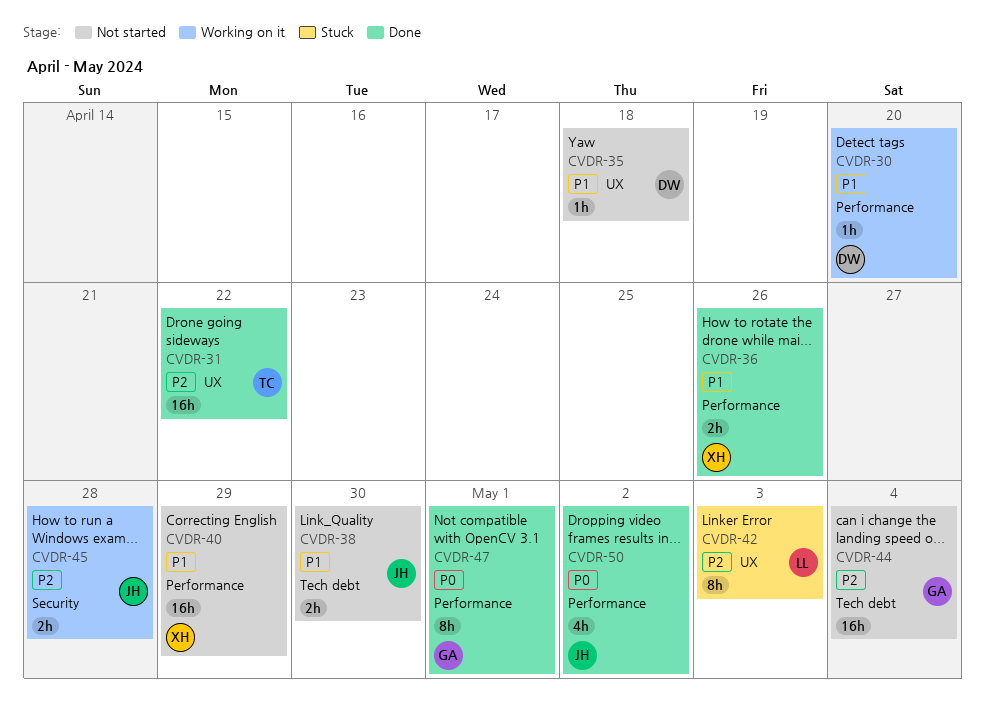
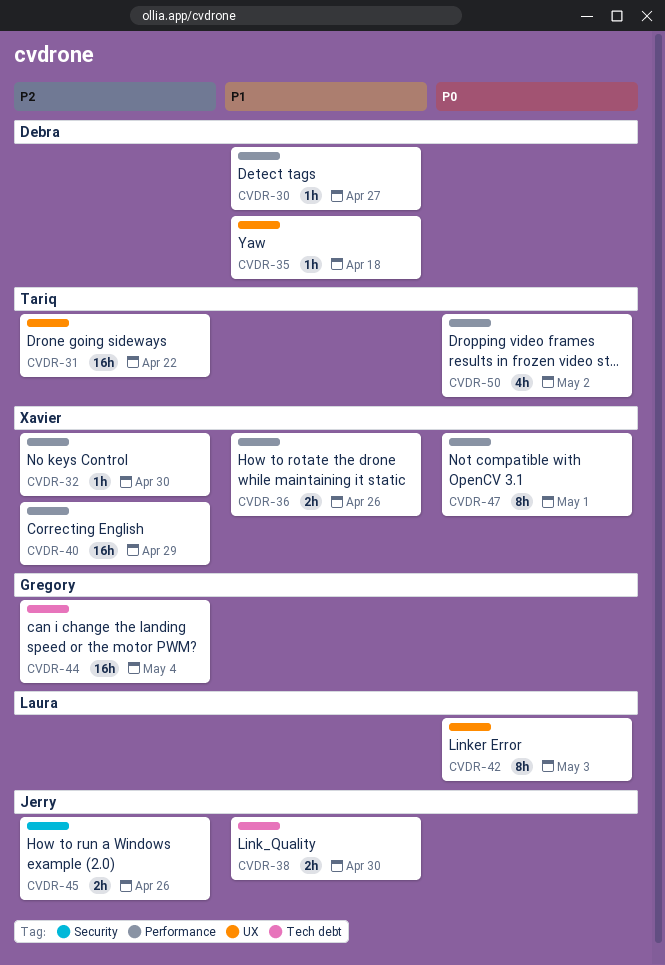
CVDR-30, due: Apr 20 -> Apr 27
CVDR-32: none -> present
CVDR-40, priority: P1 -> P2
CVDR-42, priority: P2 -> P0
CVDR-45, due: Apr 28 -> Apr 26
CVDR-47, owner: Gregory -> Xavier
CVDR-50, owner: Jerry -> Tariq

